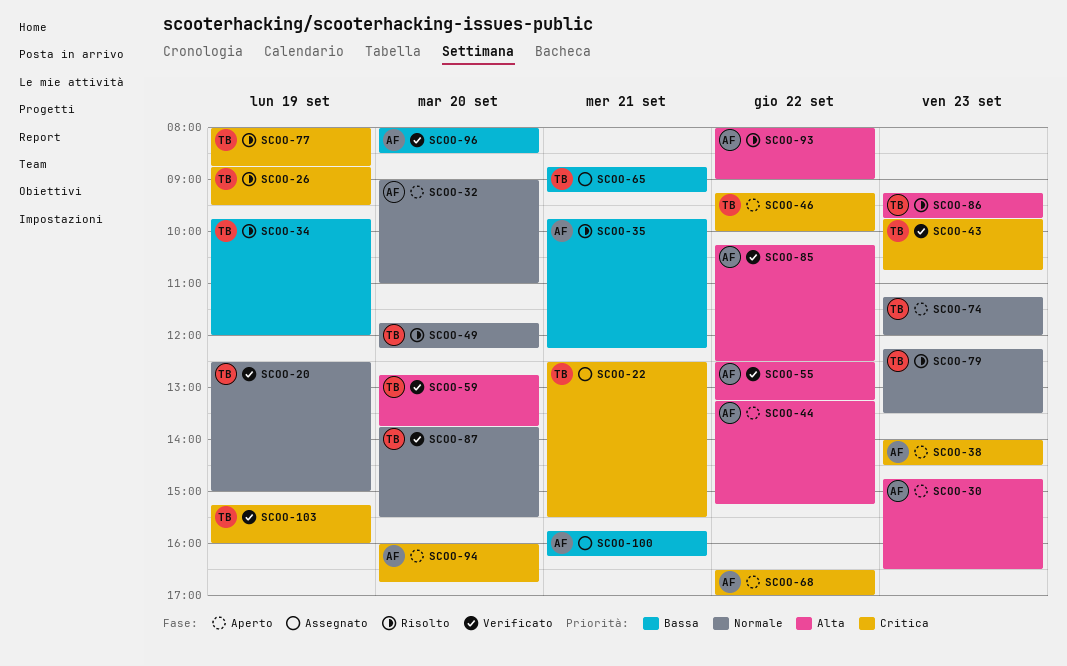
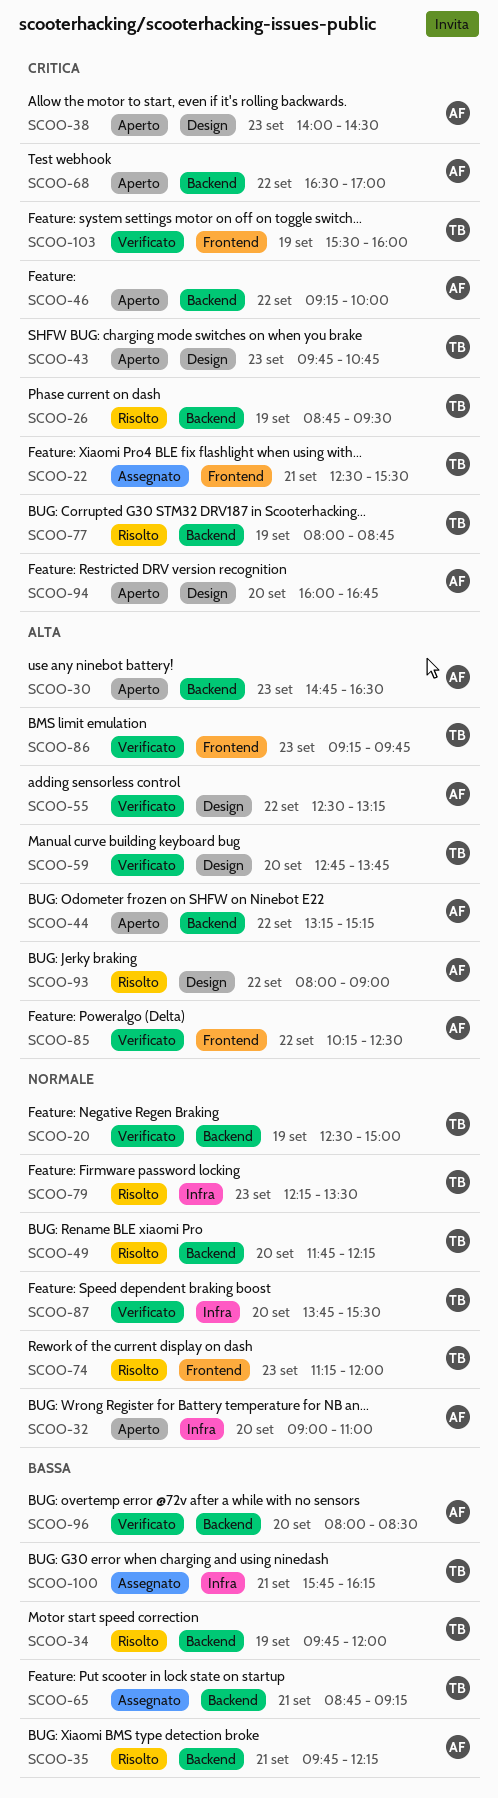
SCOO-43, status: Verificato -> Aperto
SCOO-46, owner: TB -> AF
SCOO-74, status: Aperto -> Risolto
SCOO-86, status: Risolto -> Verificato
SCOO-100, owner: AF -> TB
SCOO-103, begins: 15:15 -> 15:30

